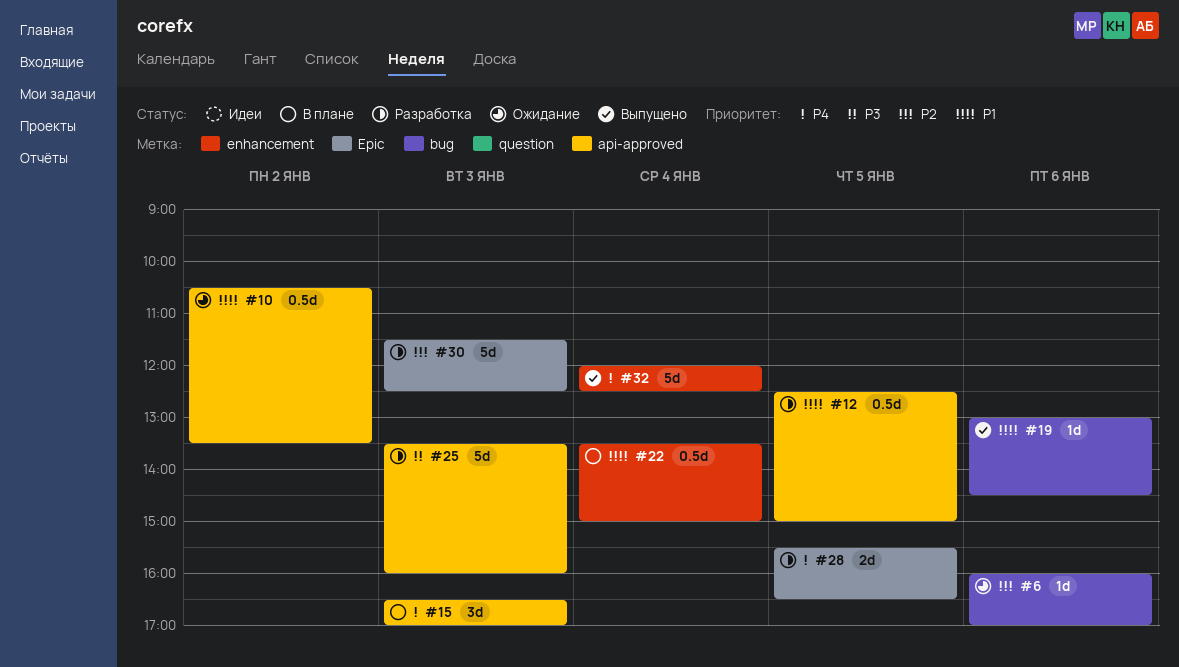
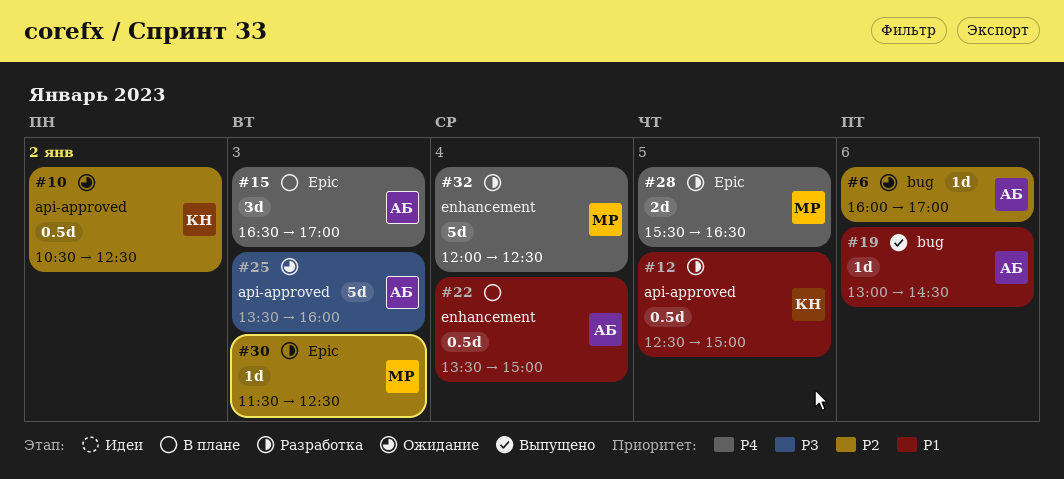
#10, priority: P1 -> P2
#10, ends: 13:30 -> 12:30
#15, label: api-approved -> Epic
#25, status: Разработка -> Ожидание
#30, estimate: 5d -> 1d
#32, status: Выпущено -> Разработка

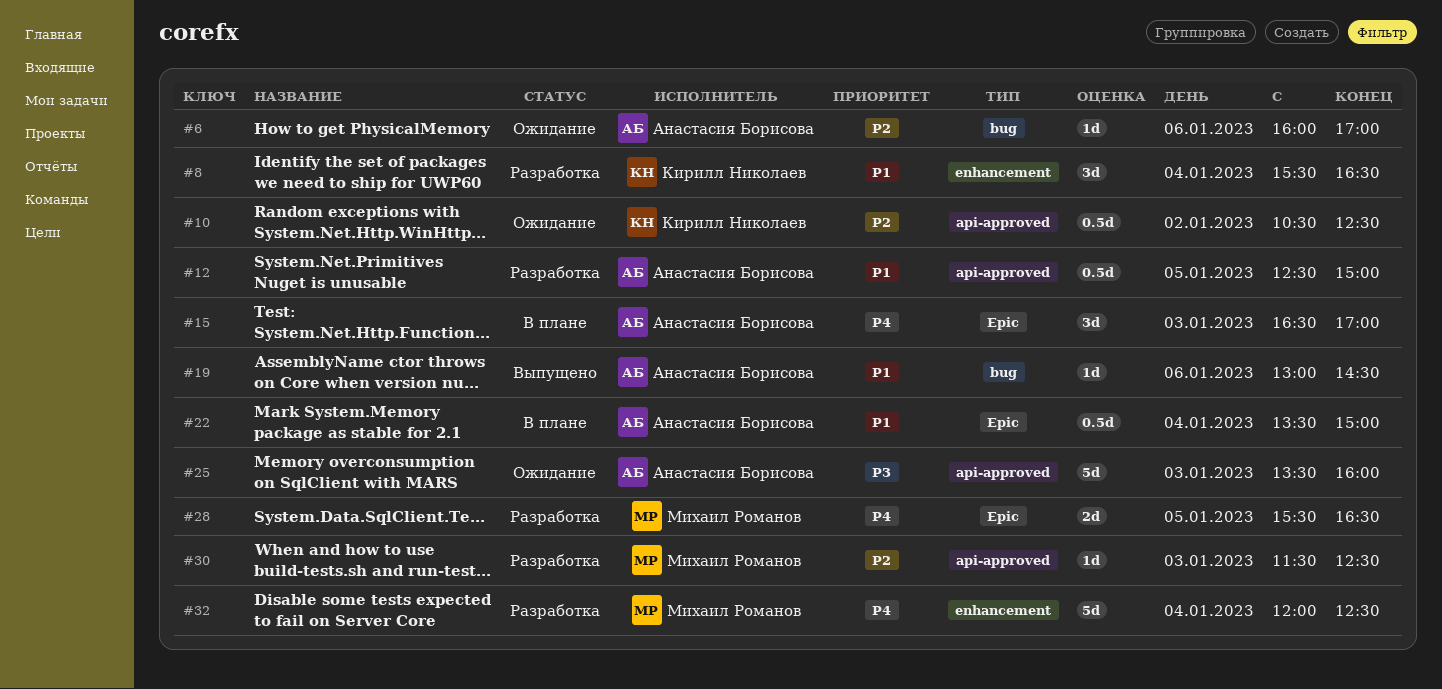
#8: none -> present
#12, owner: Кирилл Николаев -> Анастасия Борисова
#22, label: enhancement -> Epic
#30, label: Epic -> api-approved

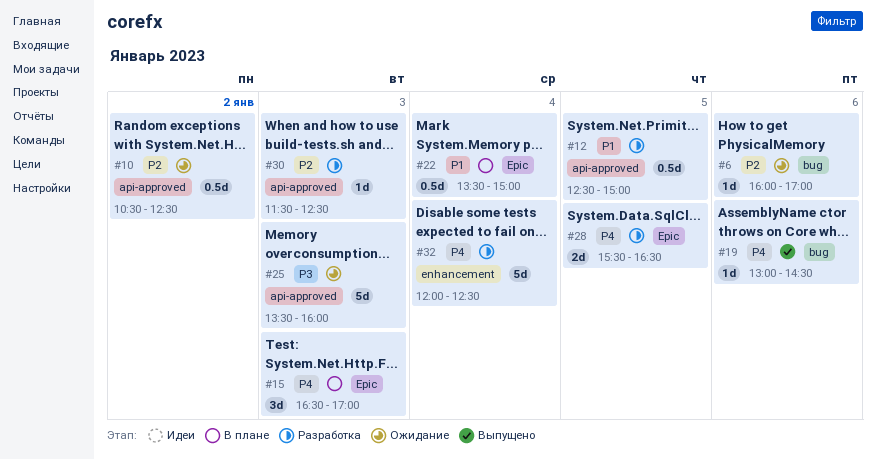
#8: present -> none
#19, priority: P1 -> P4

